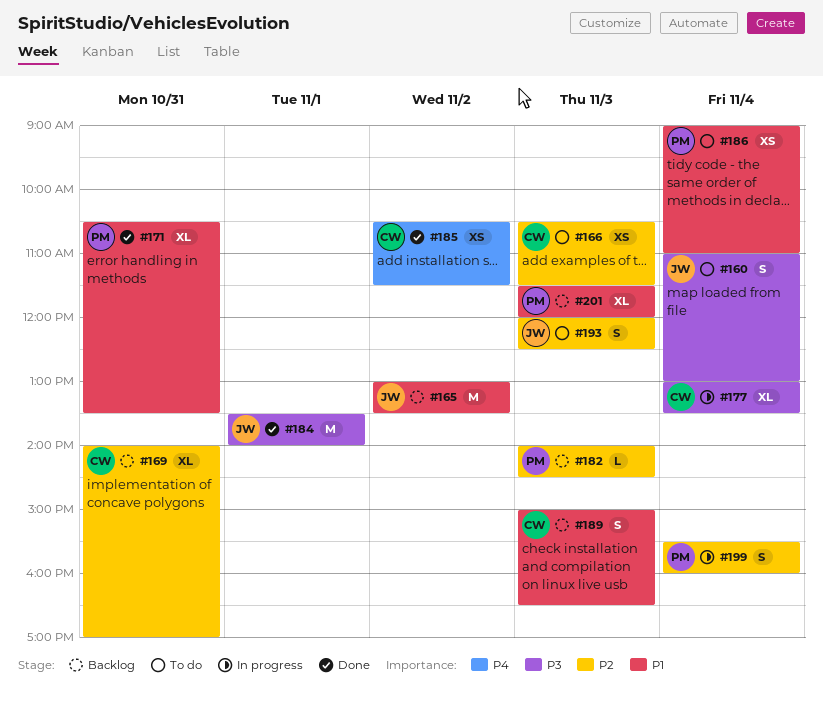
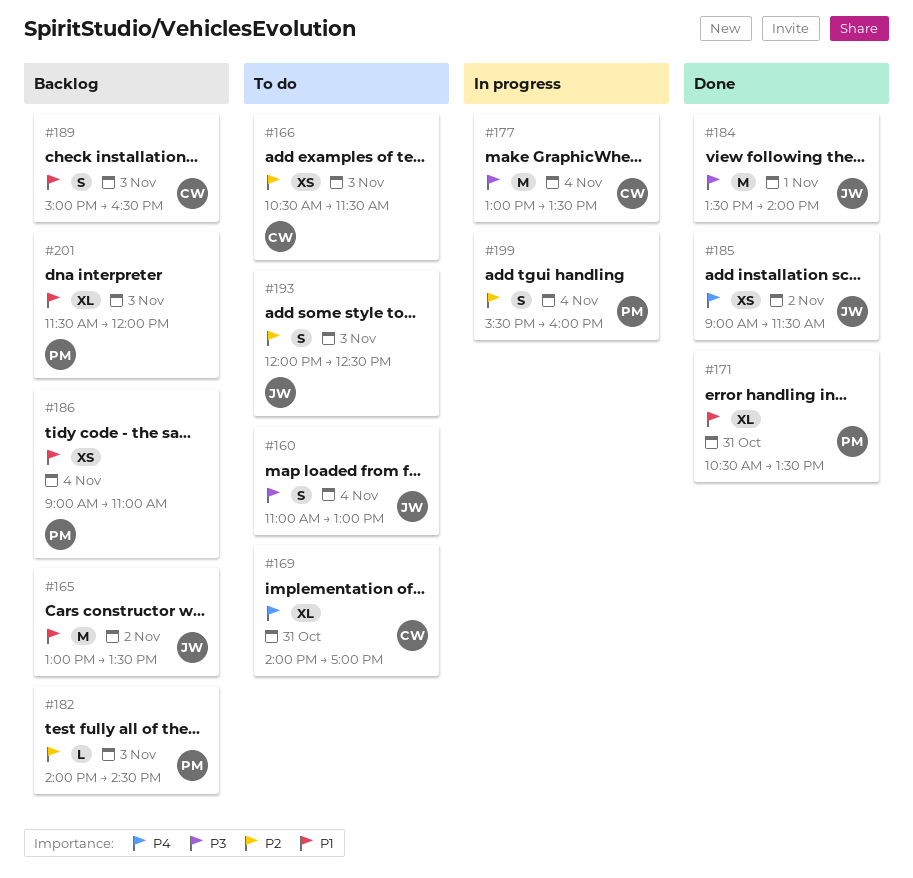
#169, status: Backlog -> To do
#169, priority: P2 -> P4
#177, estimate: XL -> M
#185, owner: CW -> JW
#185, begins: 10:30 -> 09:00
#186, status: To do -> Backlog

